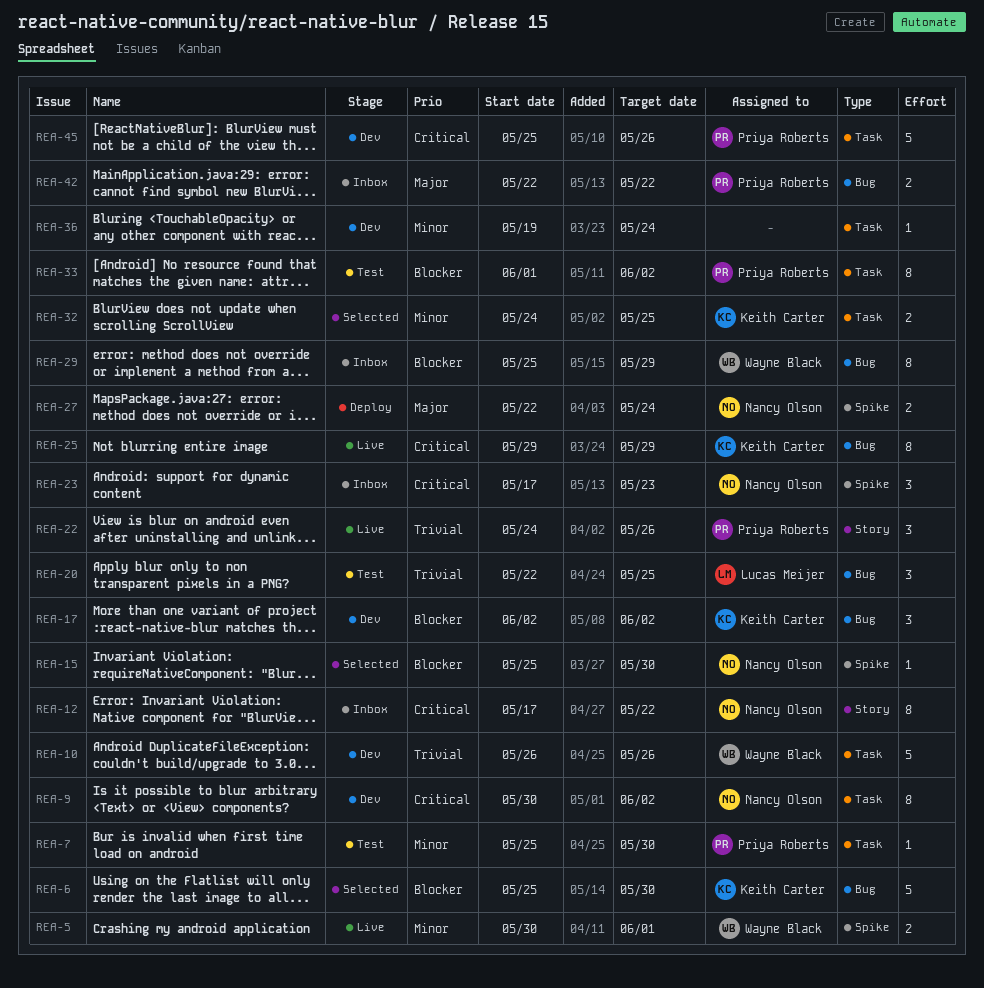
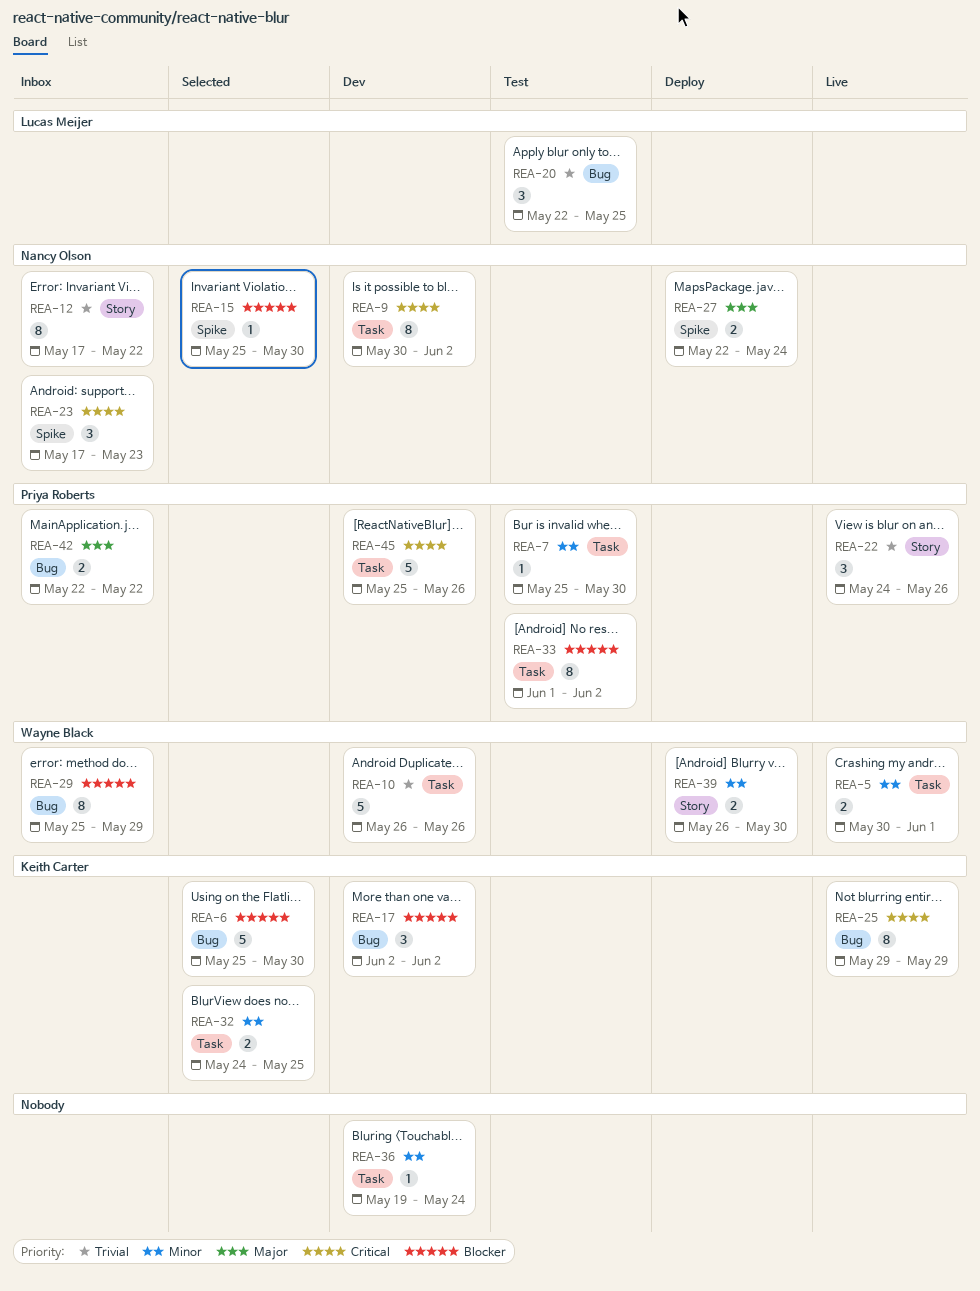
REA-5, label: Spike -> Task
REA-12, priority: Critical -> Trivial
REA-39: none -> present

